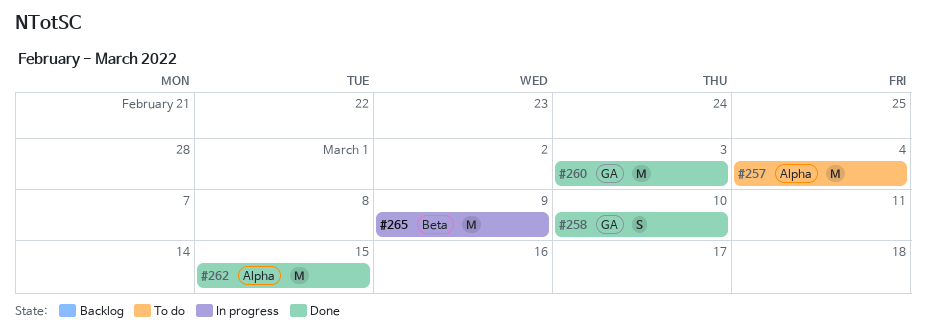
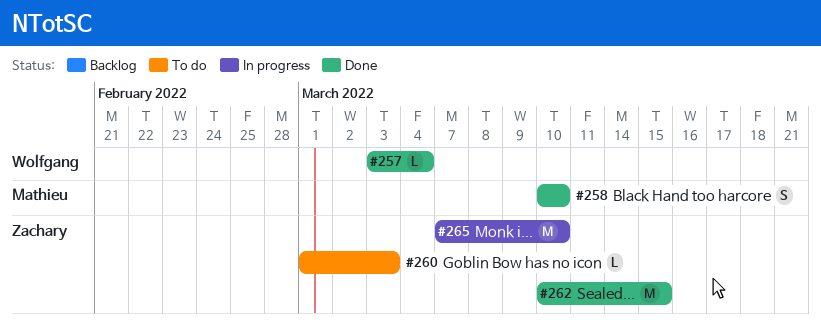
#257, status: To do -> Done
#257, estimate: M -> L
#260, status: Done -> To do
#260, estimate: M -> L
#265, due: Mar 9 -> Mar 10

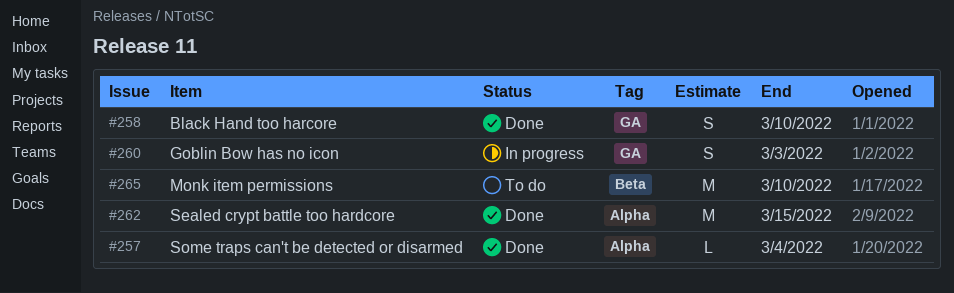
#260, status: To do -> In progress
#260, estimate: L -> S
#265, status: In progress -> To do

